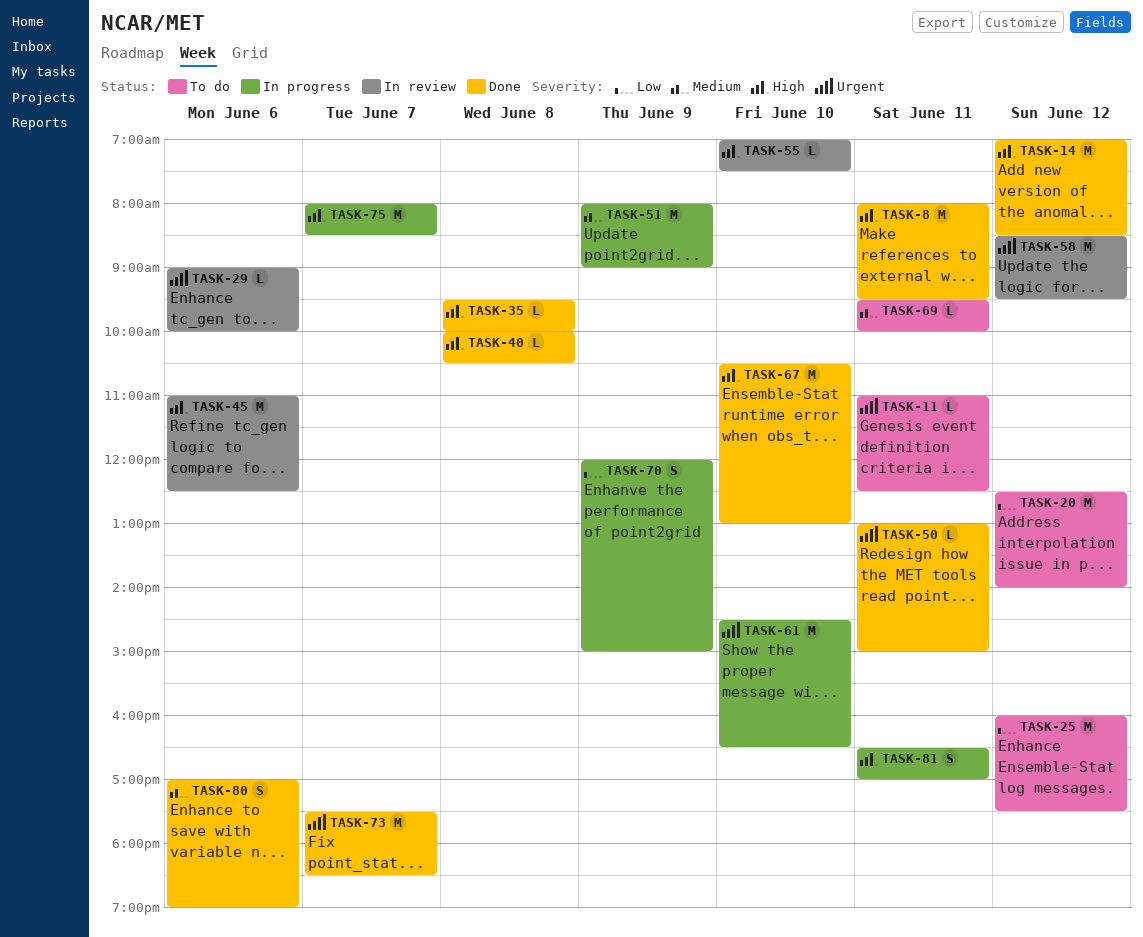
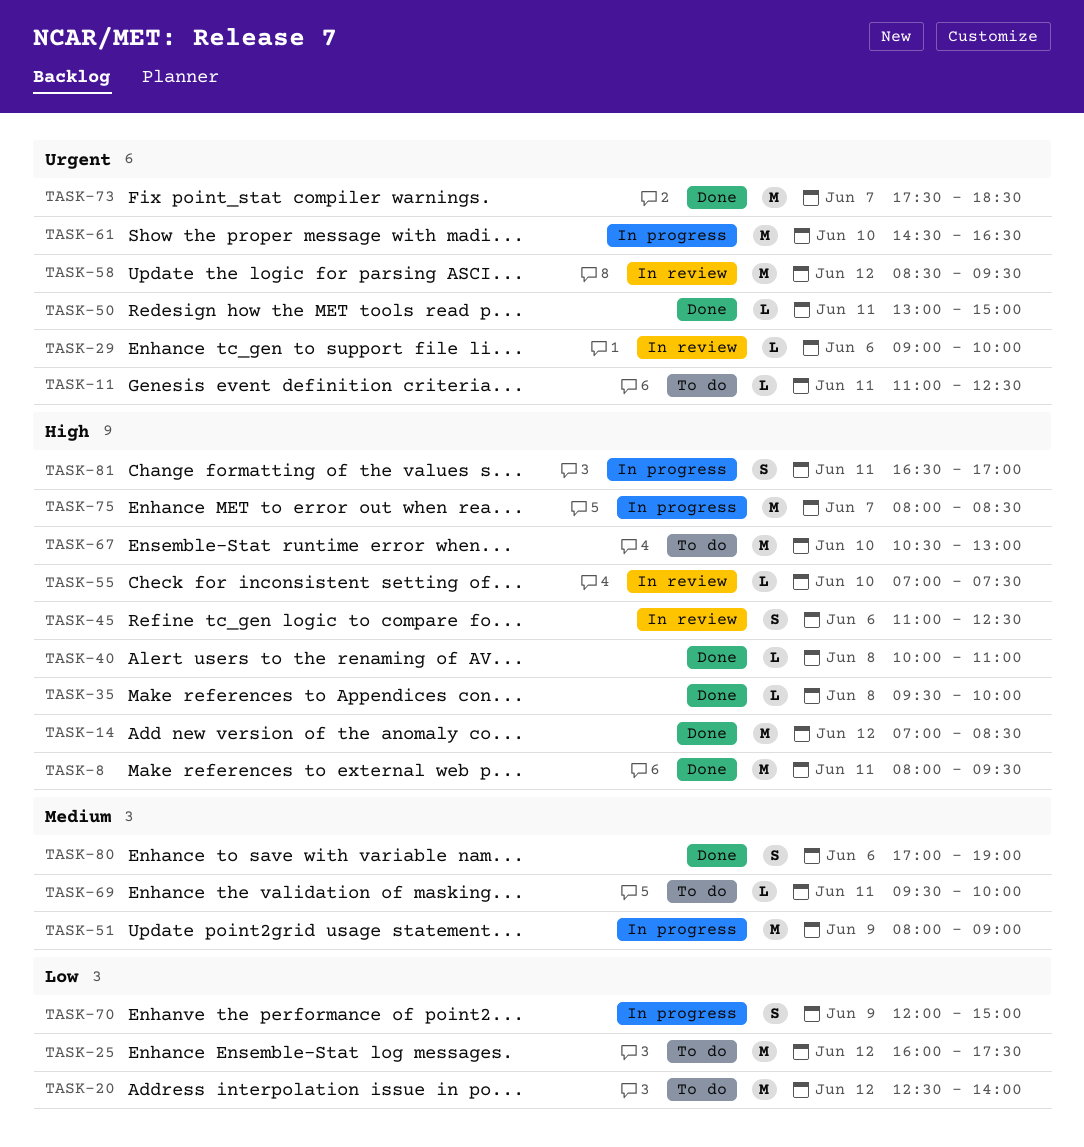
TASK-40, ends: 10:30 -> 11:00
TASK-45, estimate: M -> S
TASK-67, status: Done -> To do

